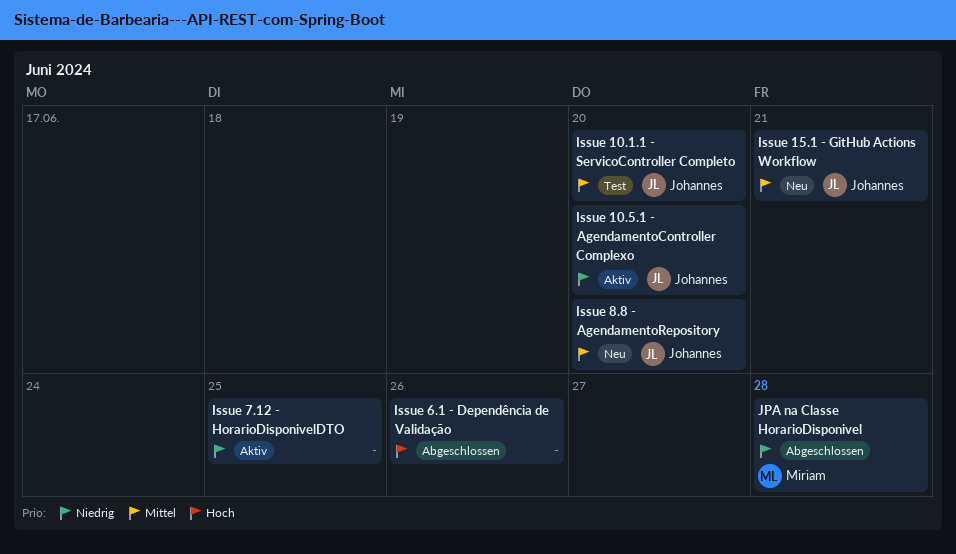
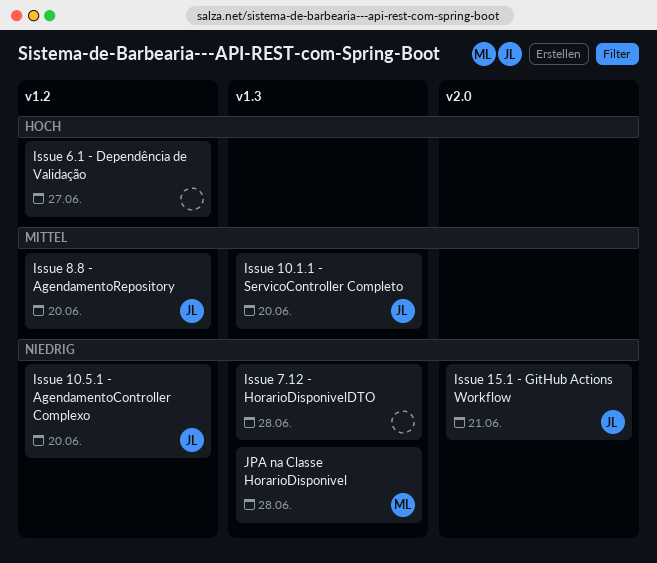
Issue 15.1 - GitHub Actions Workflow, priority: Mittel -> Niedrig
Issue 6.1 - Dependência de Validação, due: Jun 26 -> Jun 27
Issue 7.12 - HorarioDisponivelDTO, due: Jun 25 -> Jun 28

